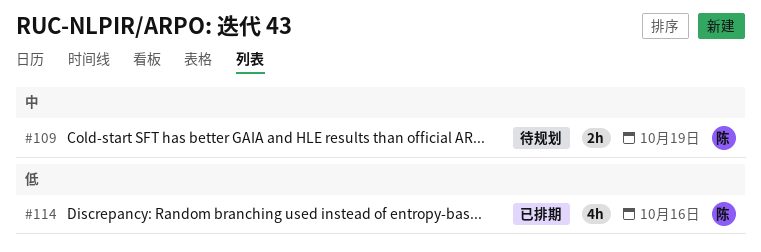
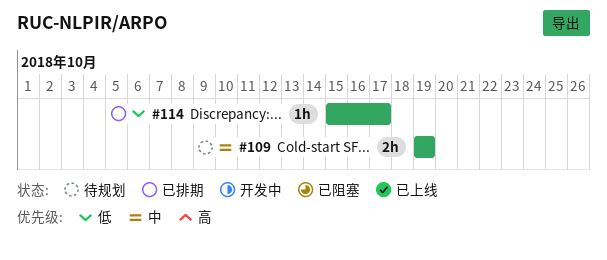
#114, estimate: 4h -> 1h
#114, due: Oct 16 -> Oct 17

